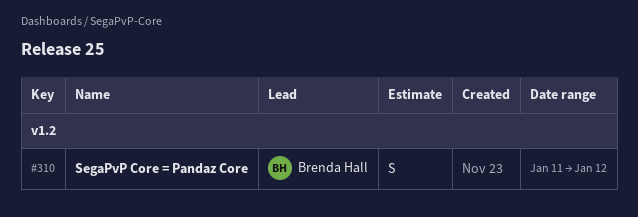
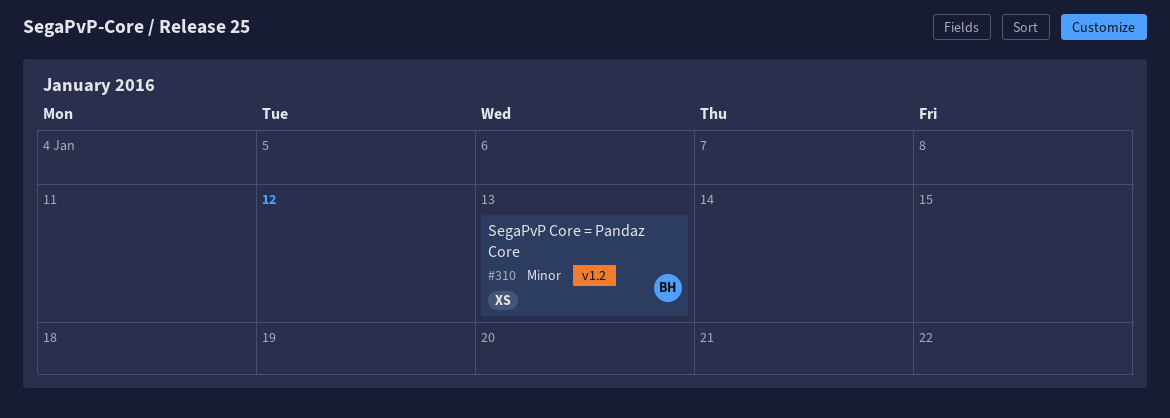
#310, estimate: S -> XS
#310, due: Jan 12 -> Jan 13

